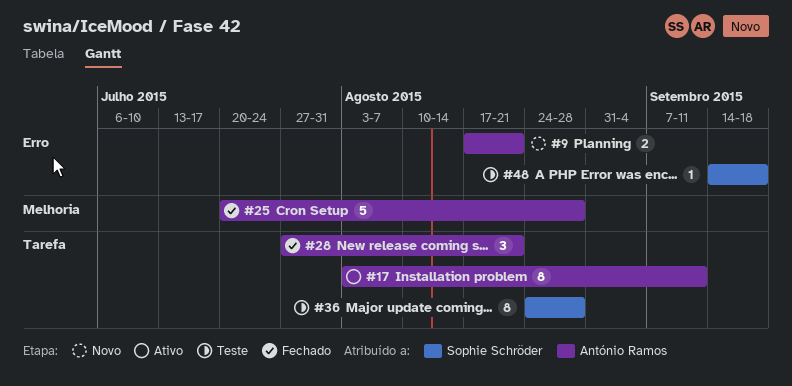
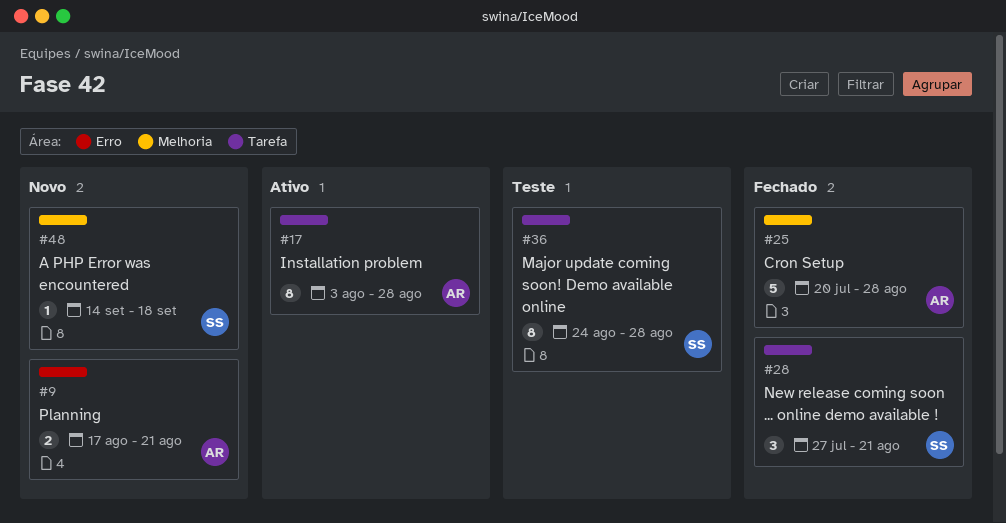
#17, due: Sep 11 -> Aug 28
#28, owner: António Ramos -> Sophie Schröder
#48, status: Teste -> Novo
#48, label: Erro -> Melhoria

